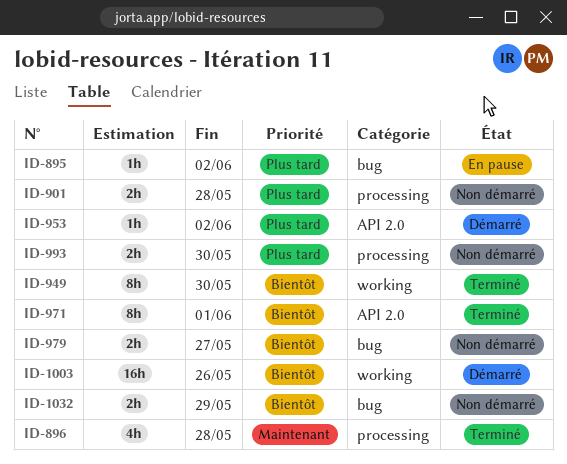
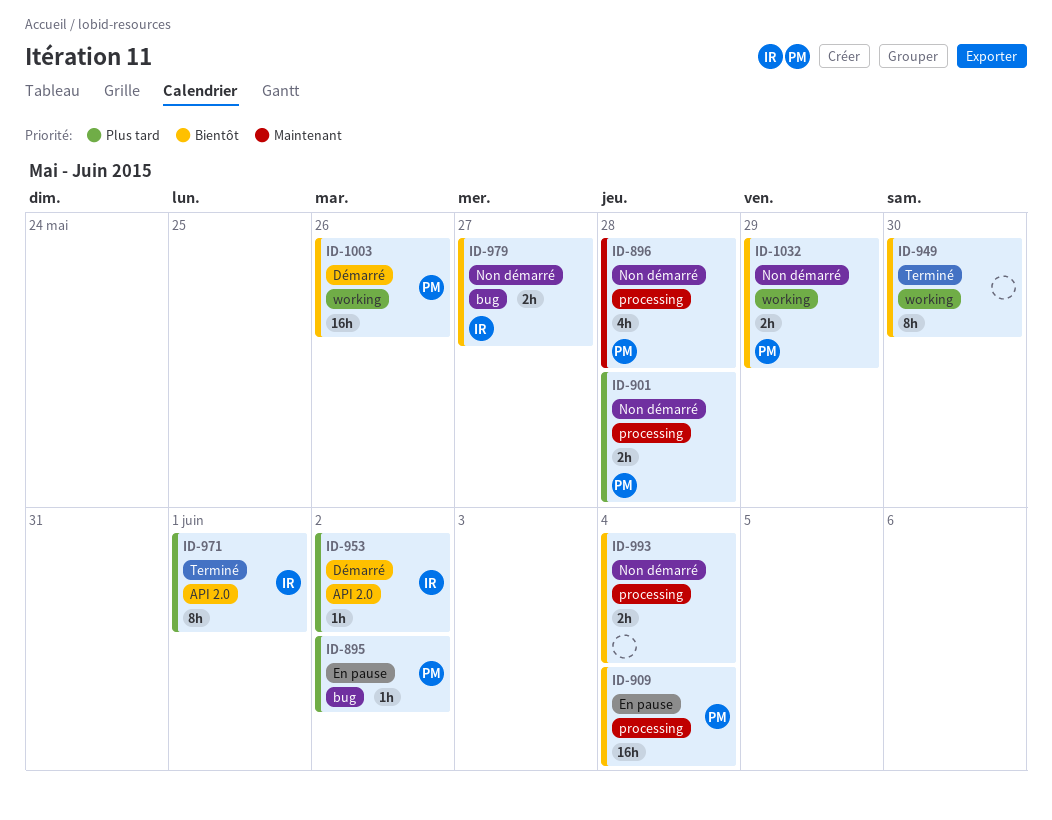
ID-896, status: Terminé -> Non démarré
ID-909: none -> present
ID-971, priority: Bientôt -> Plus tard
ID-993, priority: Plus tard -> Bientôt
ID-993, due: May 30 -> Jun 4
ID-1032, label: bug -> working

